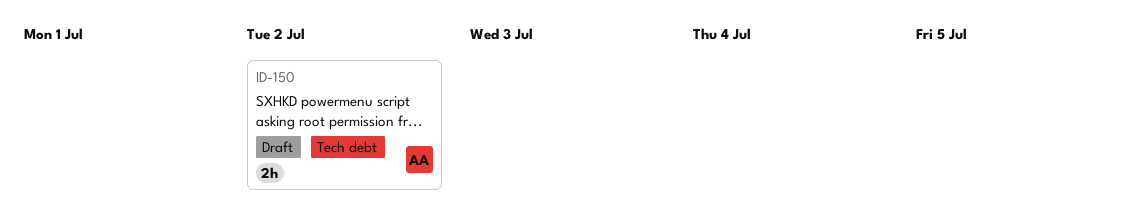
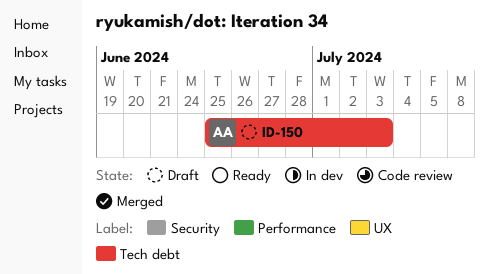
ID-150, due: Jul 2 -> Jul 3

